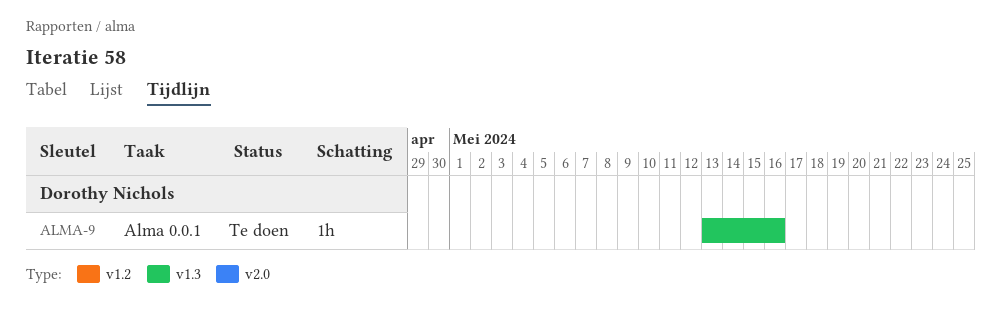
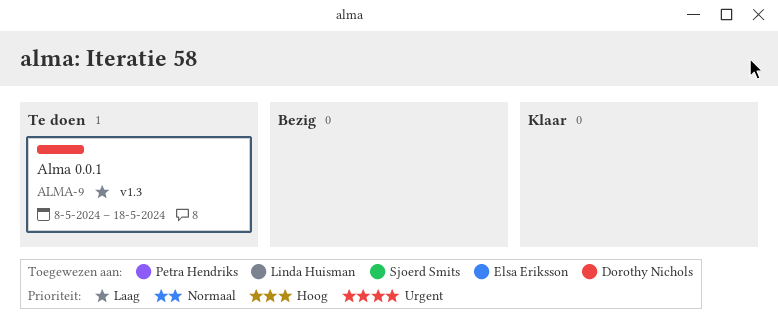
ALMA-9, start: May 13 -> May 8
ALMA-9, due: May 16 -> May 18

